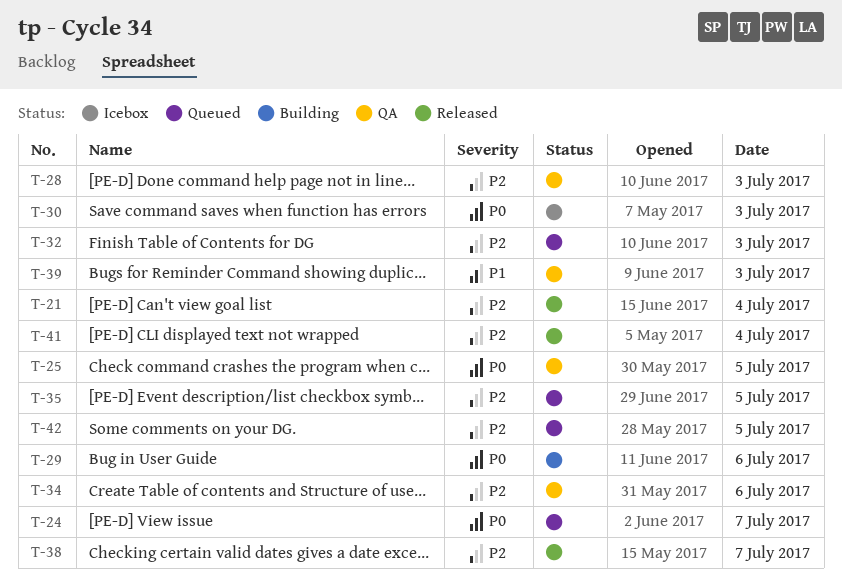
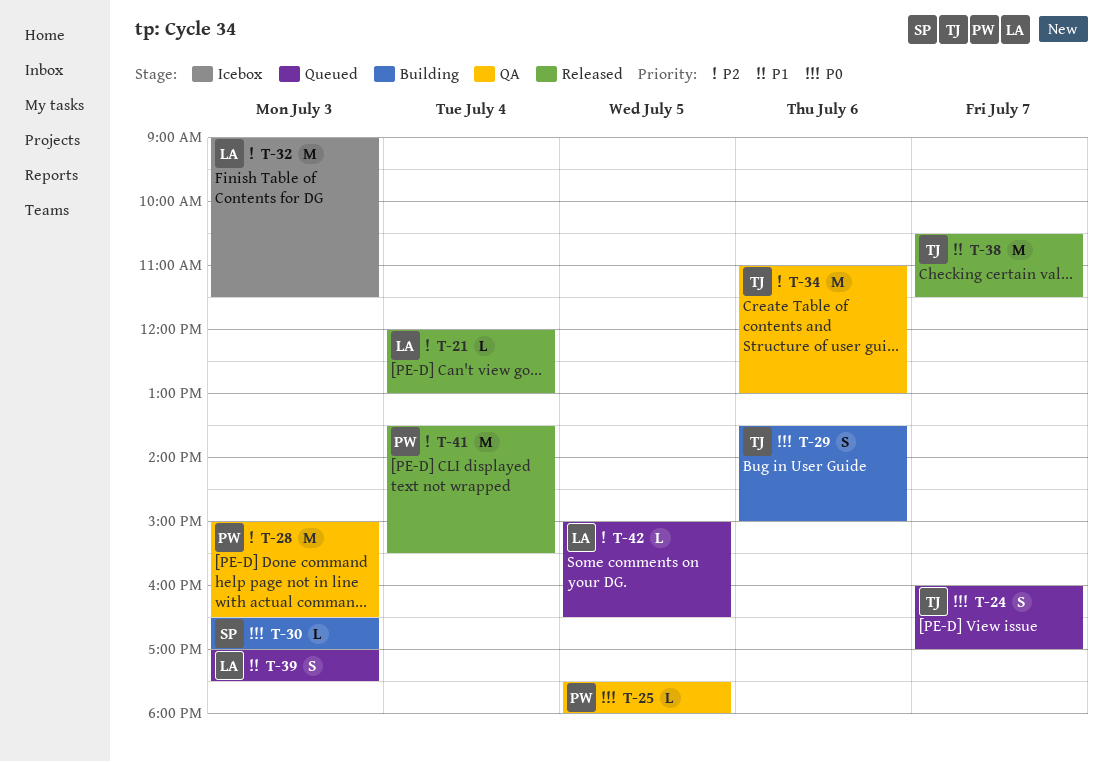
T-30, status: Icebox -> Building
T-32, status: Queued -> Icebox
T-35: present -> none
T-38, priority: P2 -> P1
T-39, status: QA -> Queued

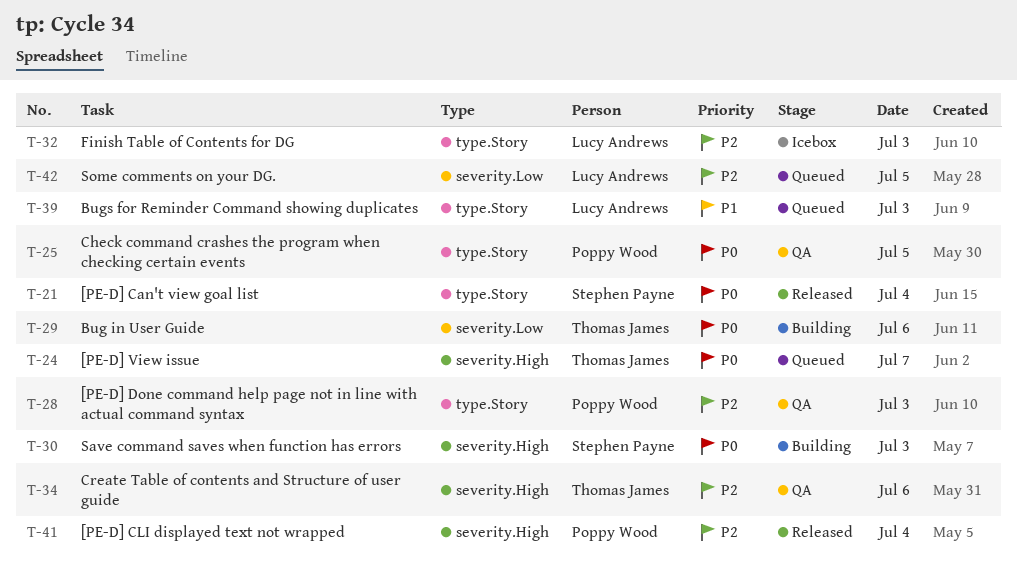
T-21, owner: Lucy Andrews -> Stephen Payne
T-21, priority: P2 -> P0
T-38: present -> none

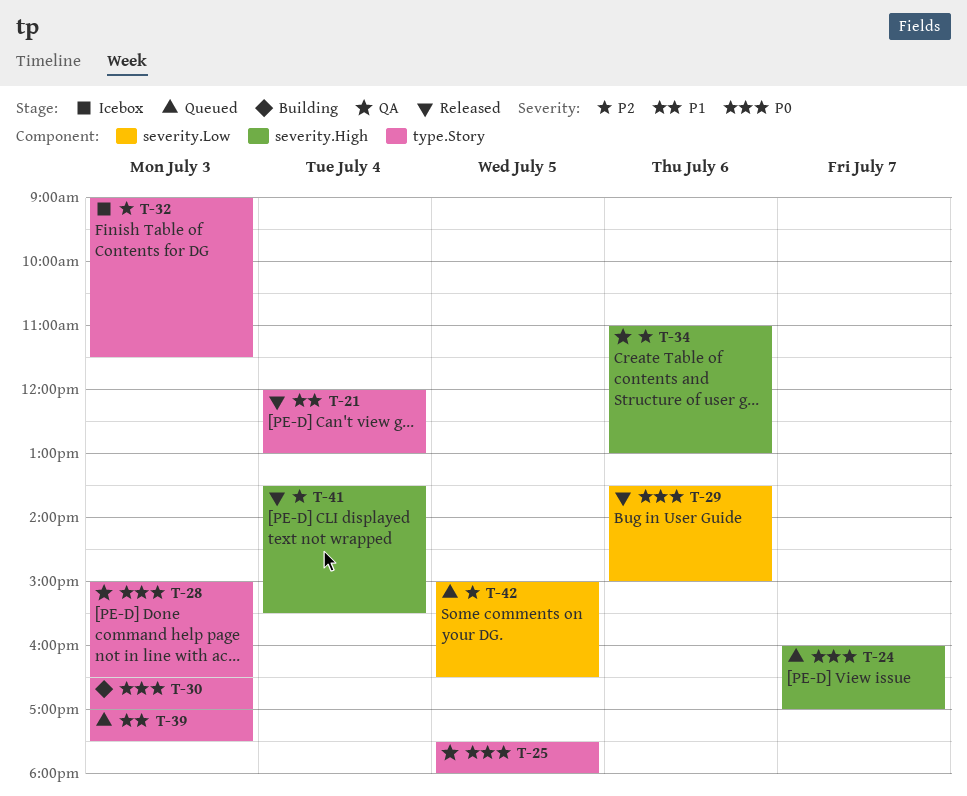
T-21, priority: P0 -> P1
T-28, priority: P2 -> P0
T-29, status: Building -> Released
T-30, label: severity.High -> type.Story

